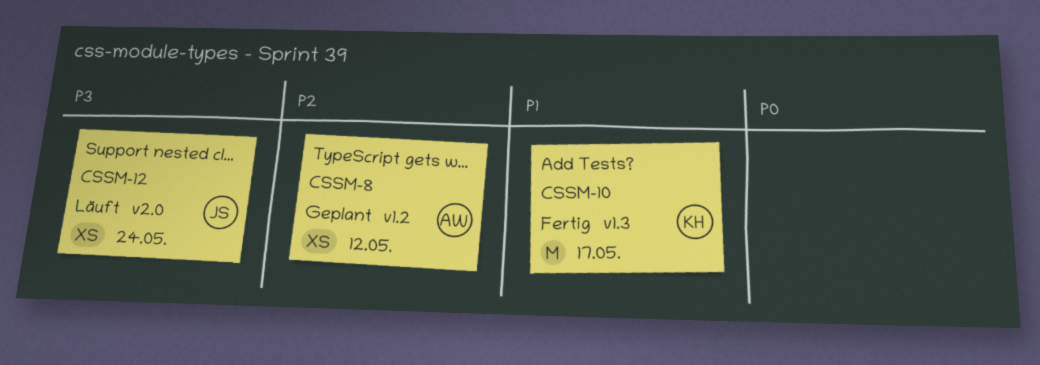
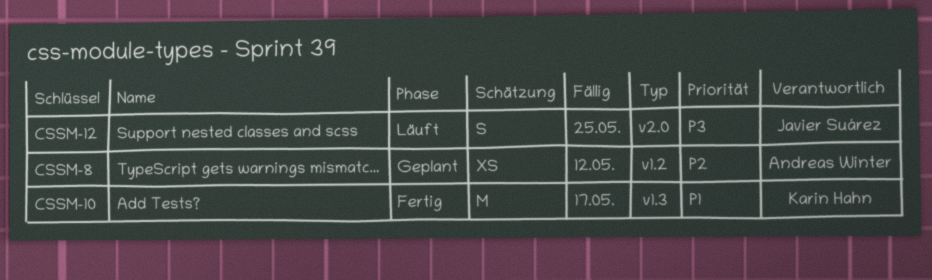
CSSM-12, estimate: XS -> S
CSSM-12, due: May 24 -> May 25

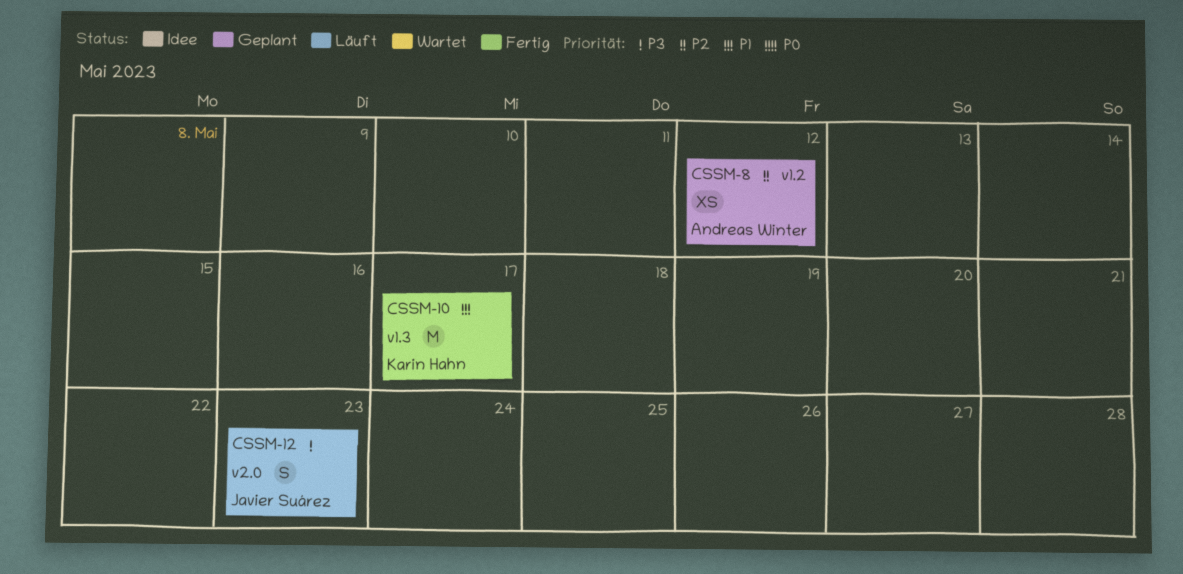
CSSM-12, due: May 25 -> May 23

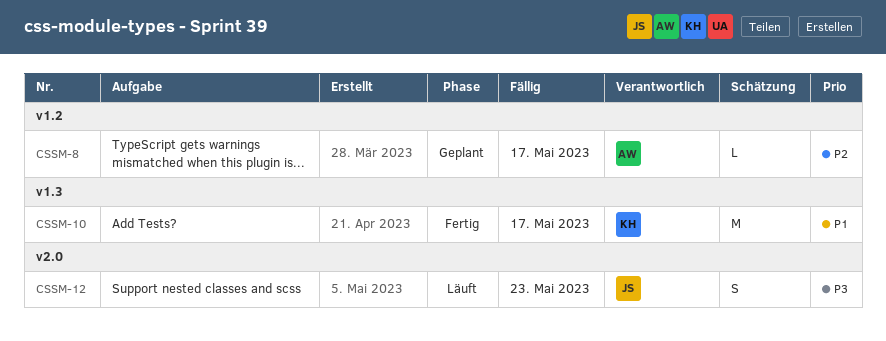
CSSM-8, estimate: XS -> L
CSSM-8, due: May 12 -> May 17

